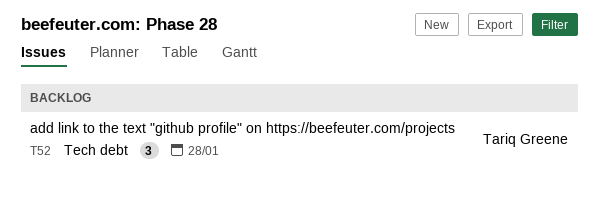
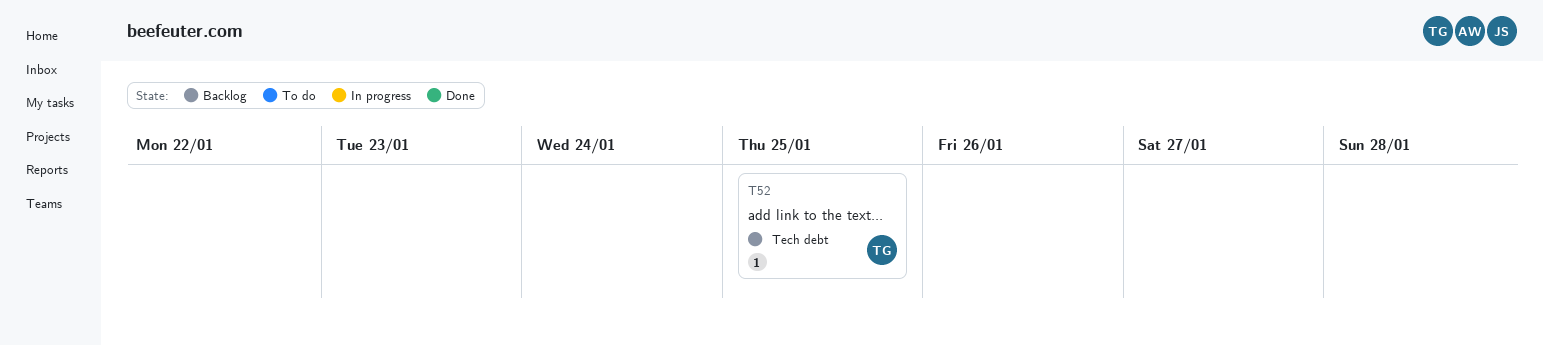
T52, estimate: 3 -> 1
T52, due: Jan 28 -> Jan 25

